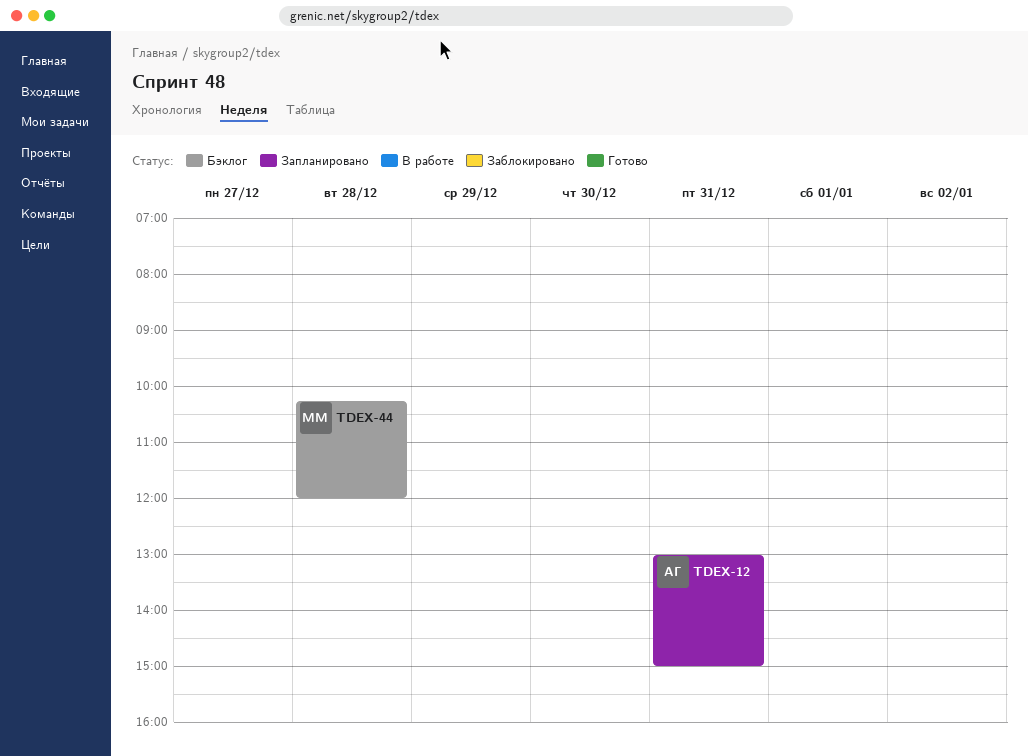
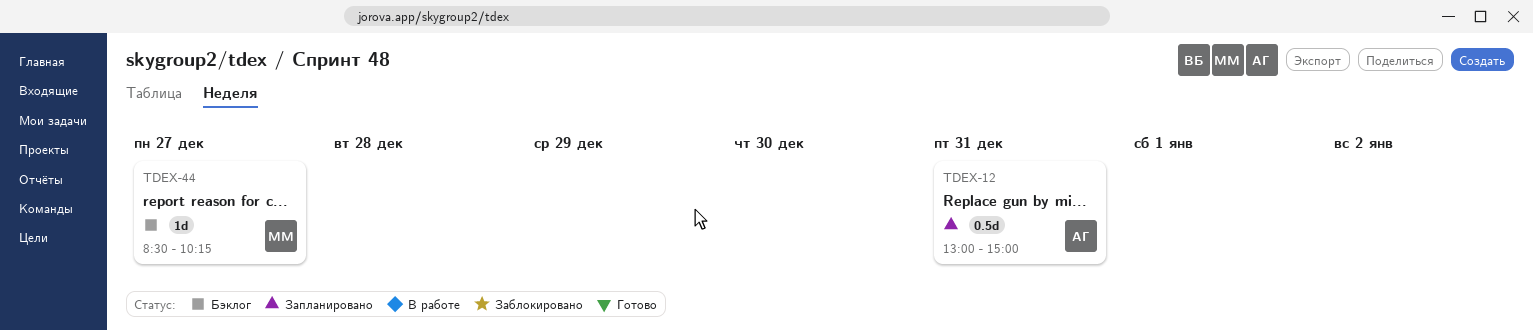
TDEX-44, day: Dec 28 -> Dec 27
TDEX-44, begins: 10:15 -> 08:30
TDEX-44, ends: 12:00 -> 10:15

